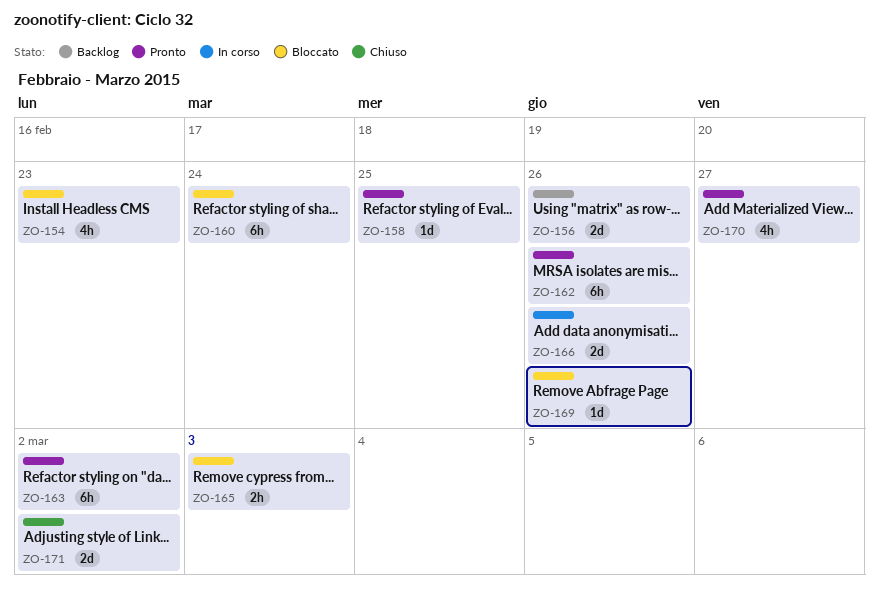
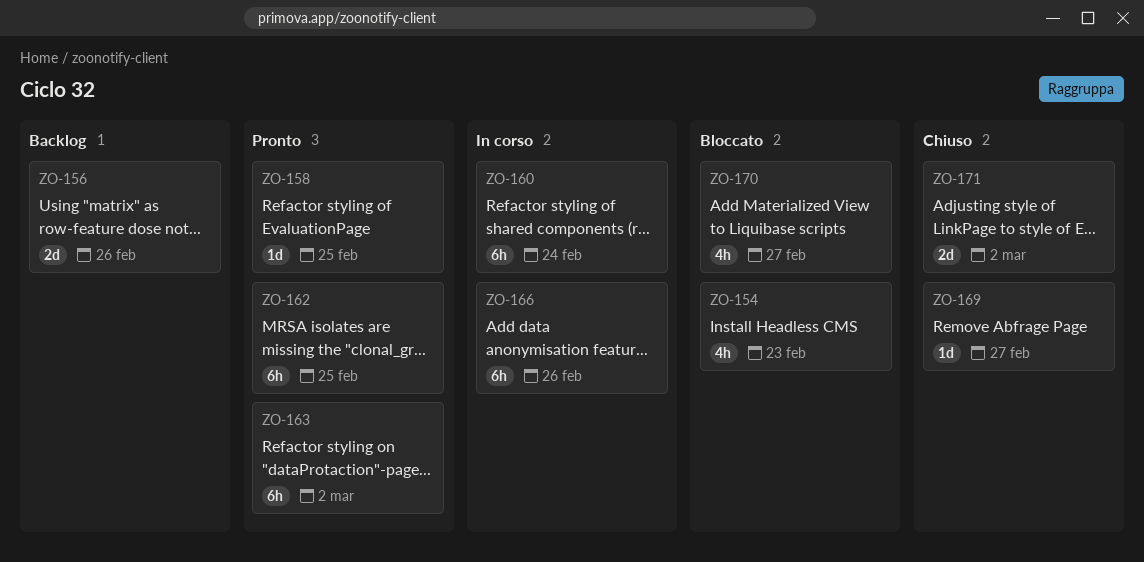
ZO-160, status: Bloccato -> In corso
ZO-162, due: Feb 26 -> Feb 25
ZO-165: present -> none
ZO-166, estimate: 2d -> 6h
ZO-169, status: Bloccato -> Chiuso
ZO-169, due: Feb 26 -> Feb 27
ZO-170, status: Pronto -> Bloccato

